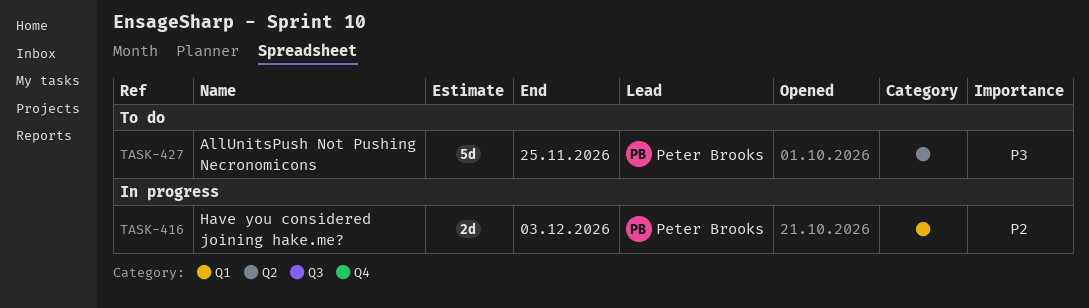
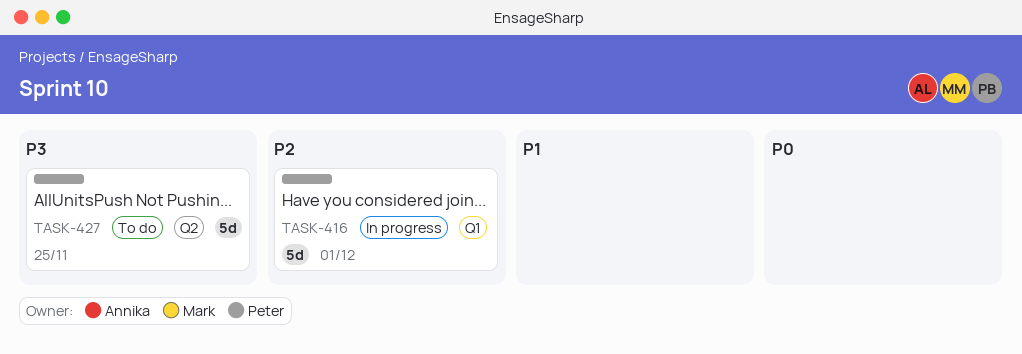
TASK-416, estimate: 2d -> 5d
TASK-416, due: Dec 3 -> Dec 1

